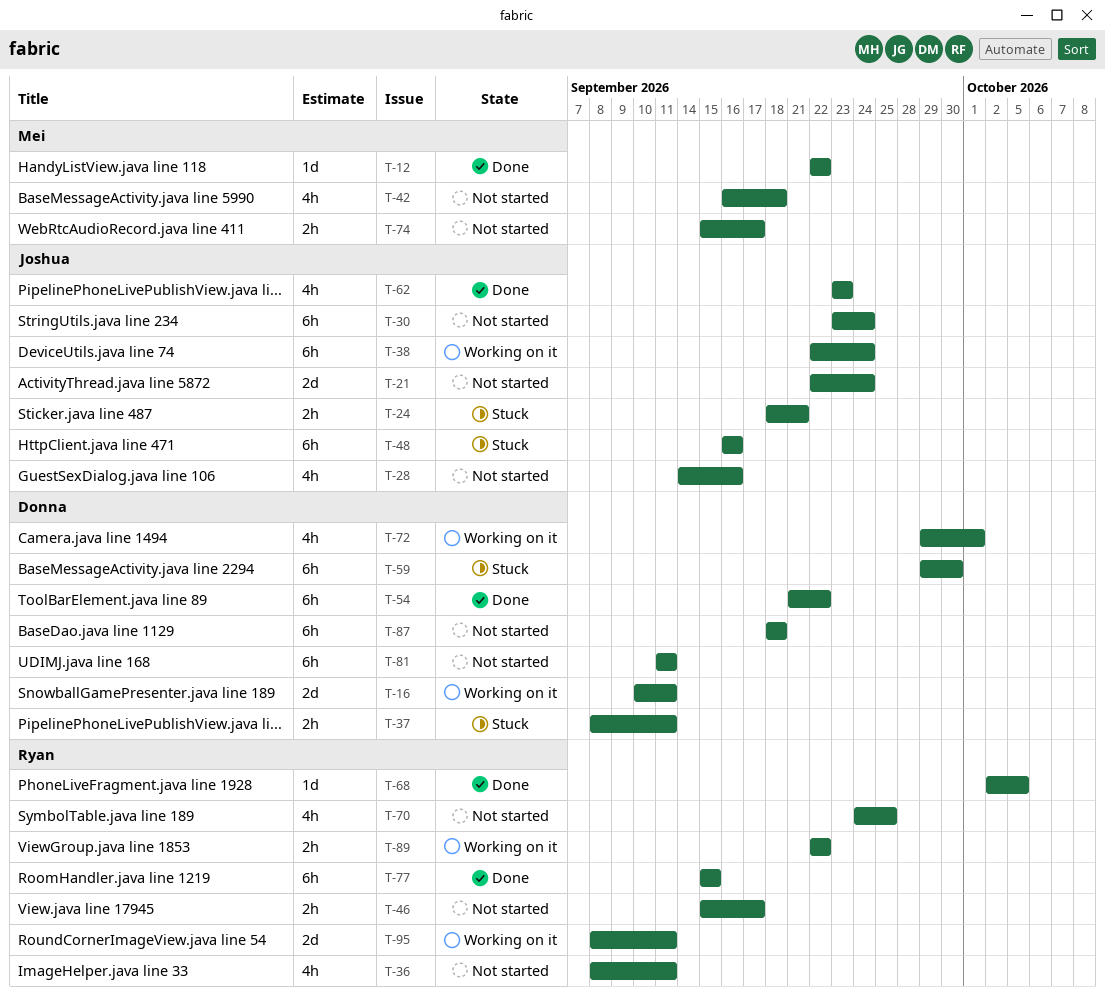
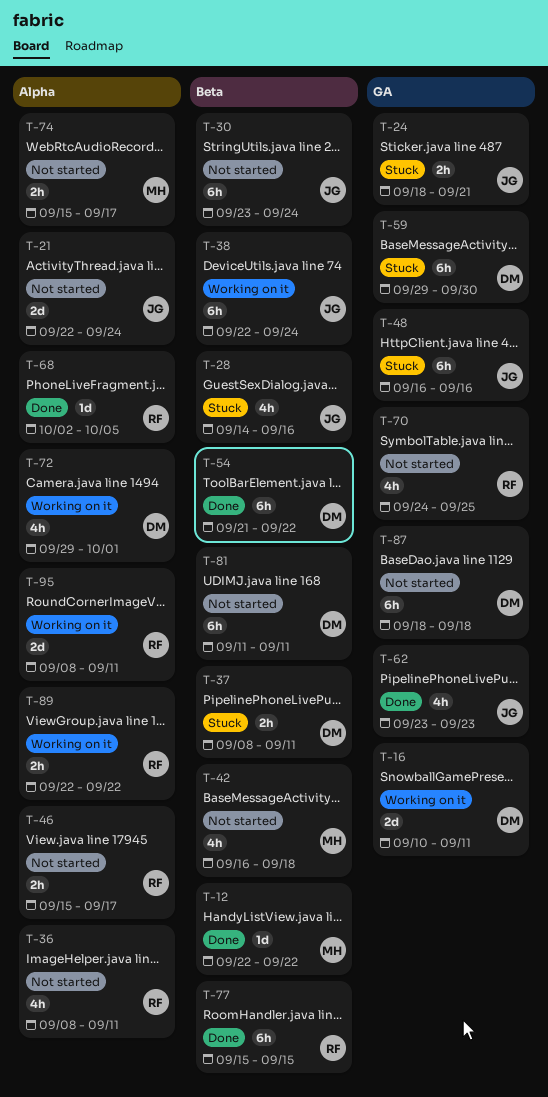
T-28, status: Not started -> Stuck

